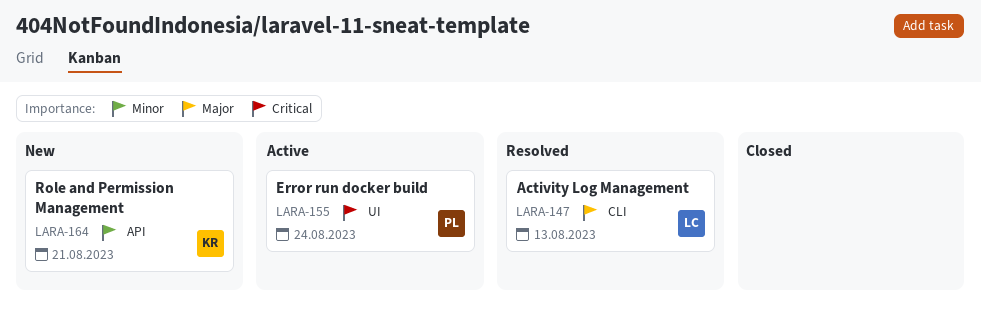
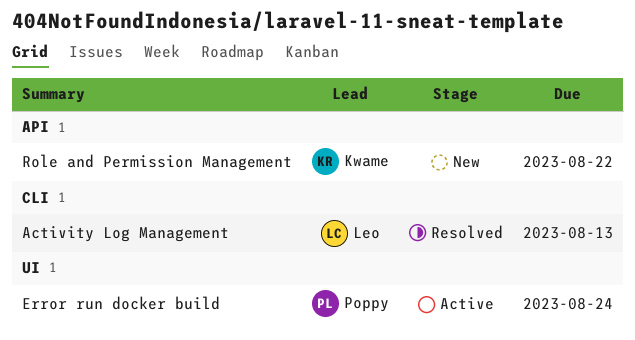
Role and Permission Management, due: Aug 21 -> Aug 22

